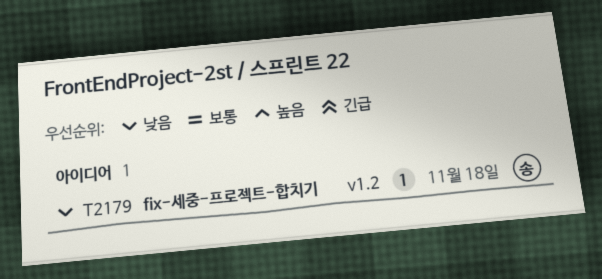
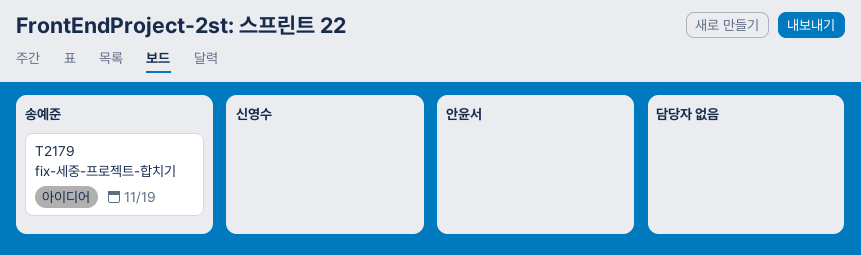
T2179, due: Nov 18 -> Nov 19

